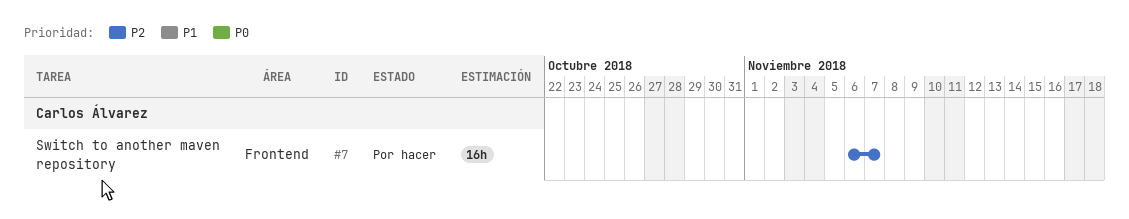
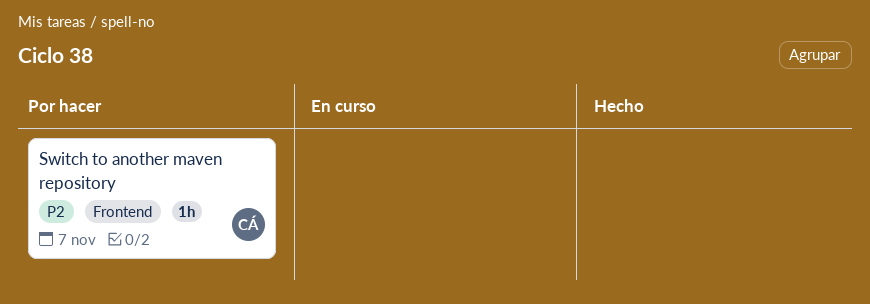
Switch to another maven repository, estimate: 16h -> 1h

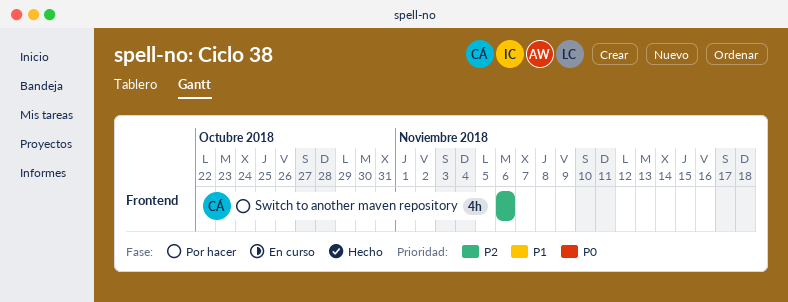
Switch to another maven repository, estimate: 1h -> 4h
Switch to another maven repository, due: Nov 7 -> Nov 6

